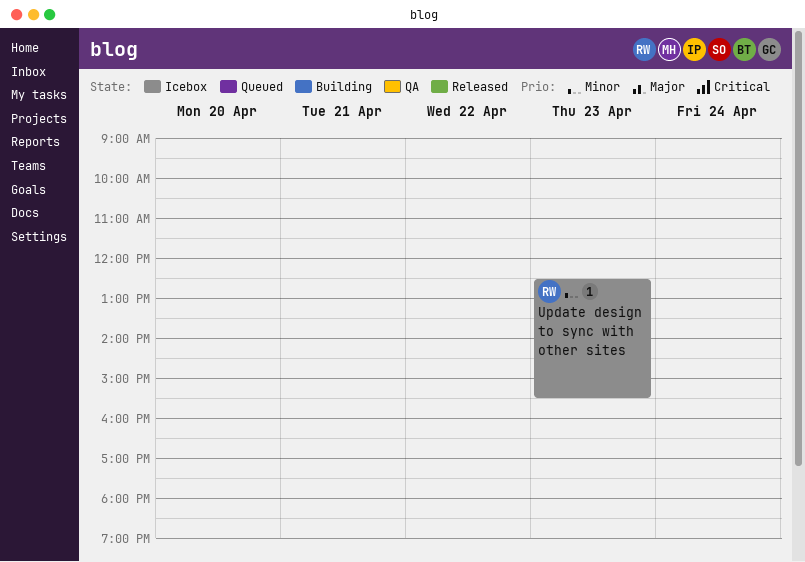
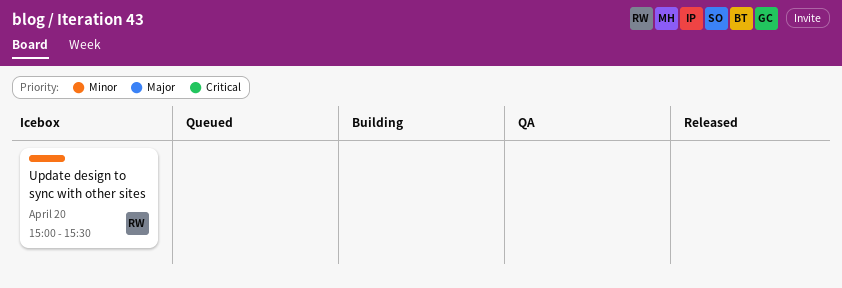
Update design to sync with other sites, day: Apr 23 -> Apr 20
Update design to sync with other sites, begins: 12:30 -> 15:00

